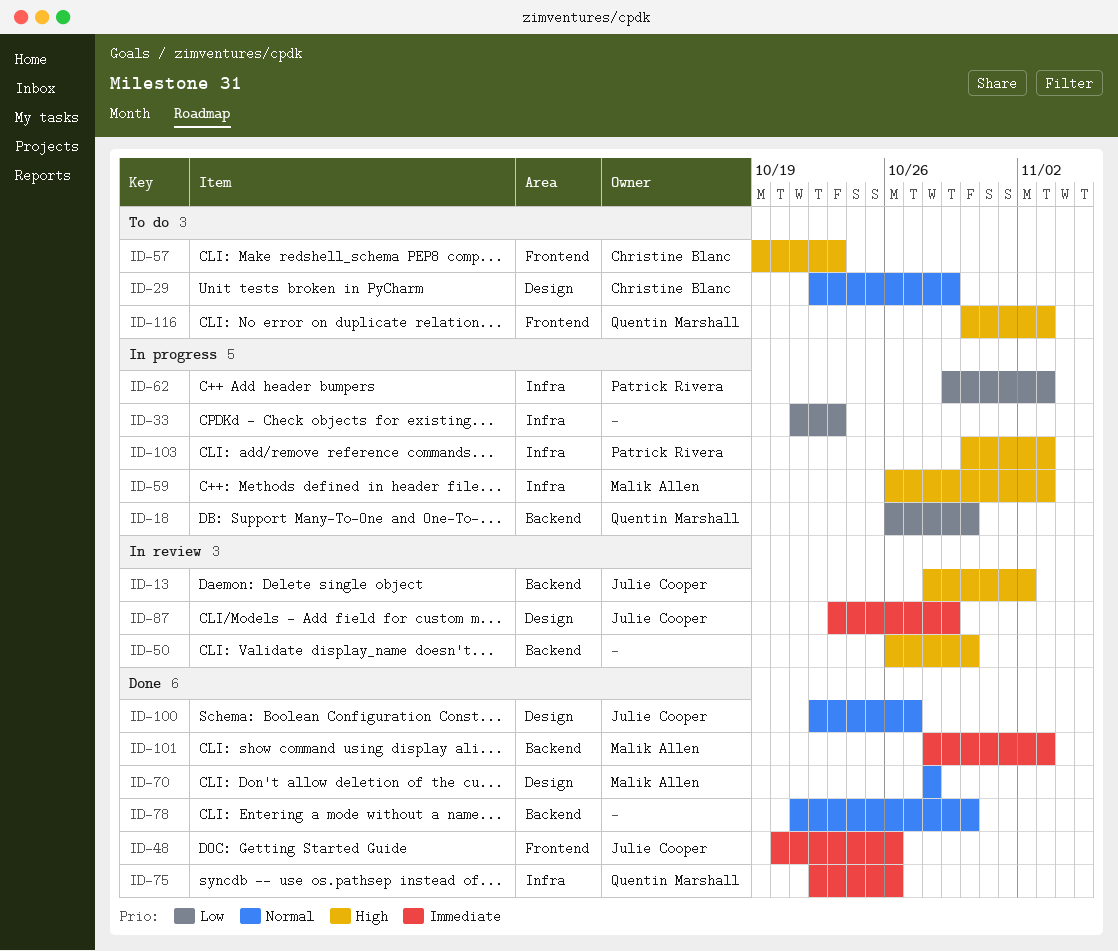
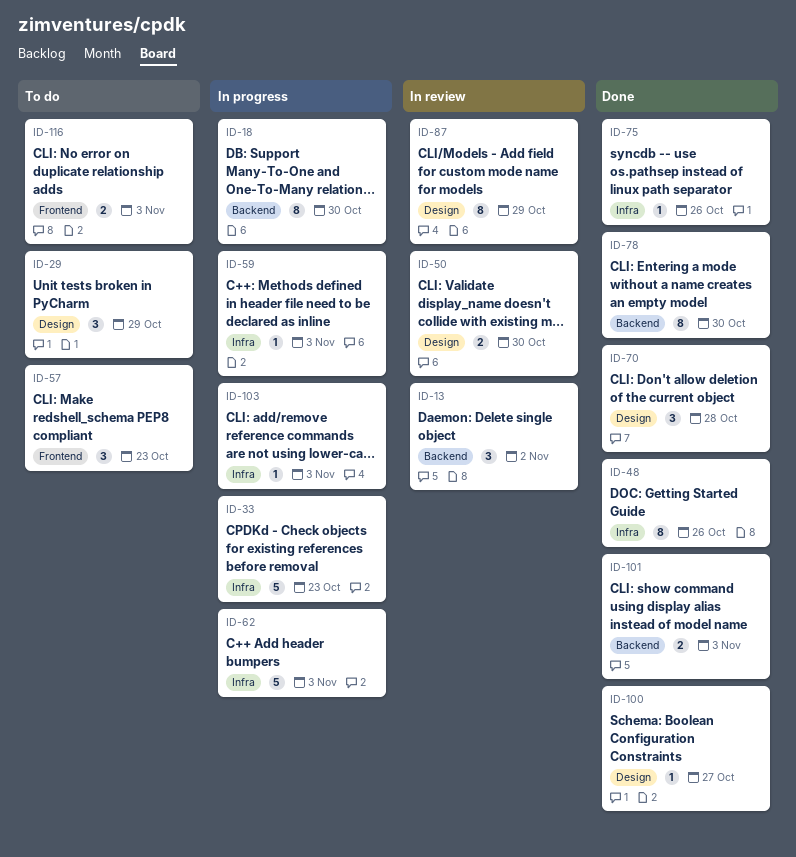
ID-48, label: Frontend -> Infra
ID-50, label: Backend -> Design

